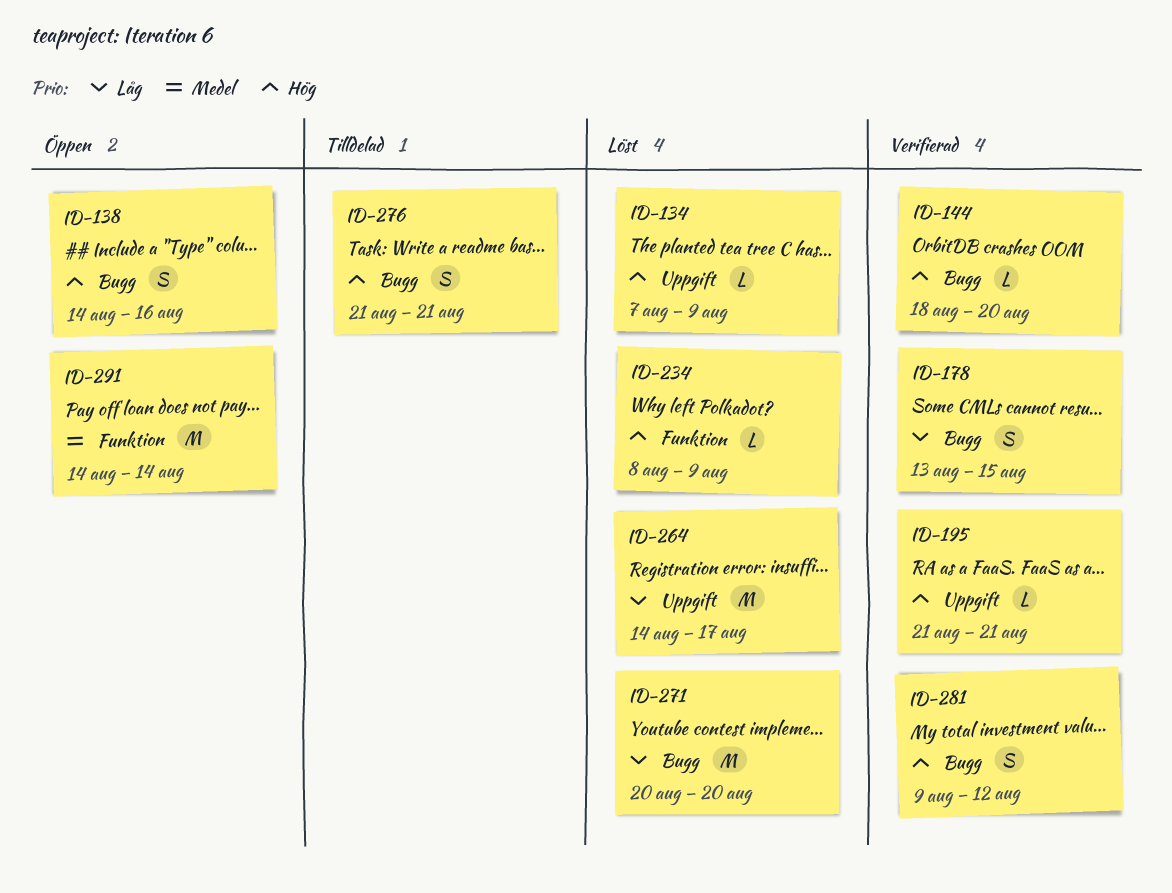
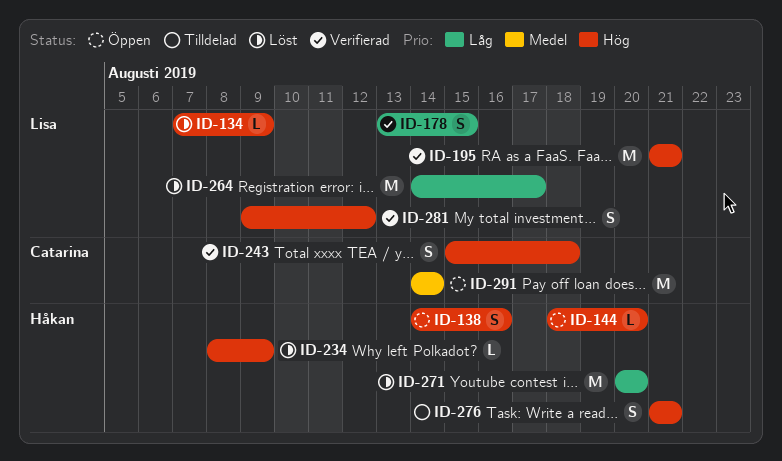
ID-144, status: Verifierad -> Öppen
ID-195, estimate: L -> M
ID-243: none -> present

